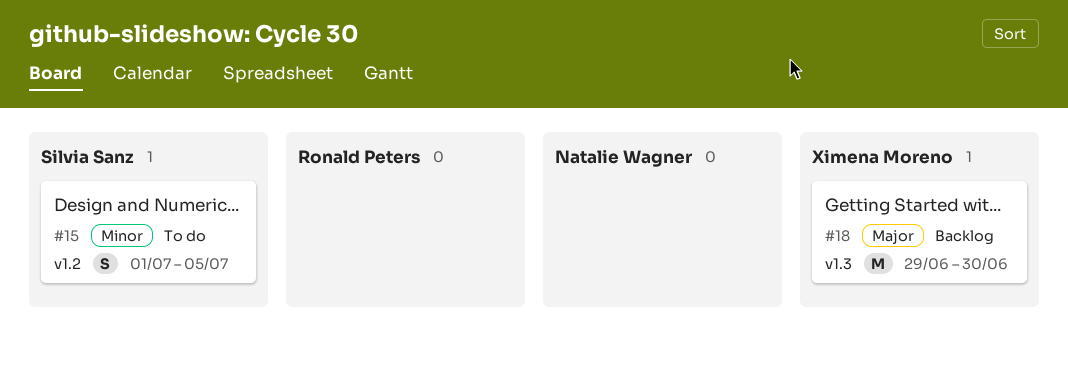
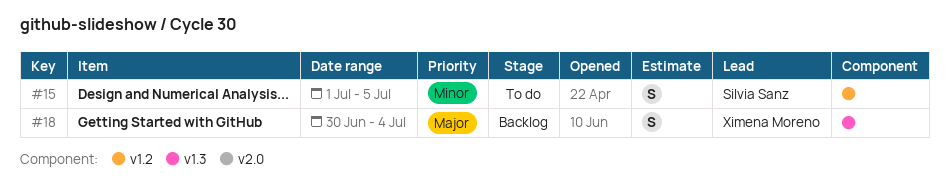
#18, estimate: M -> S
#18, start: Jun 29 -> Jun 30
#18, due: Jun 30 -> Jul 4

